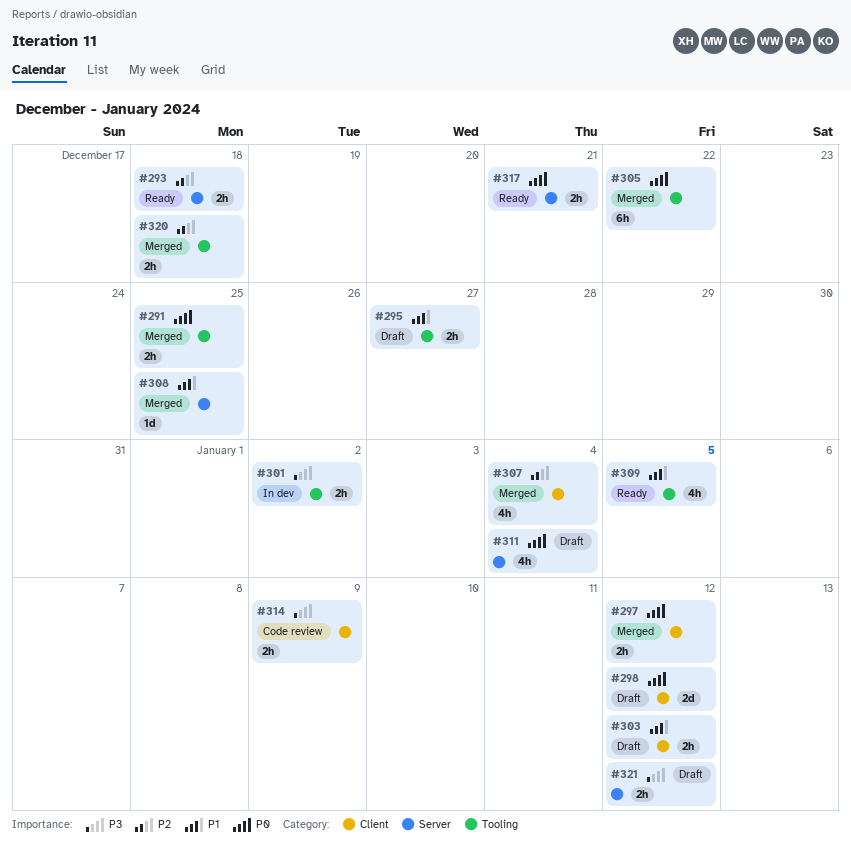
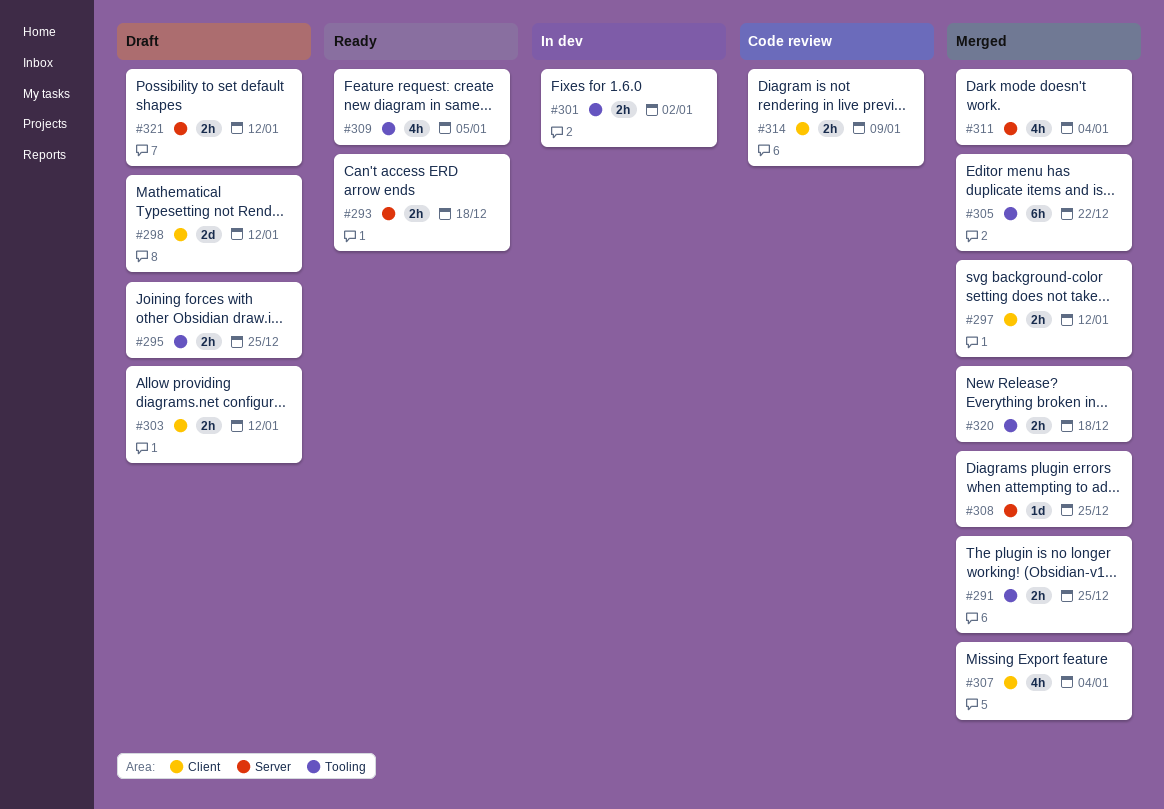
#295, due: Dec 27 -> Dec 25
#311, status: Draft -> Merged
#317: present -> none

